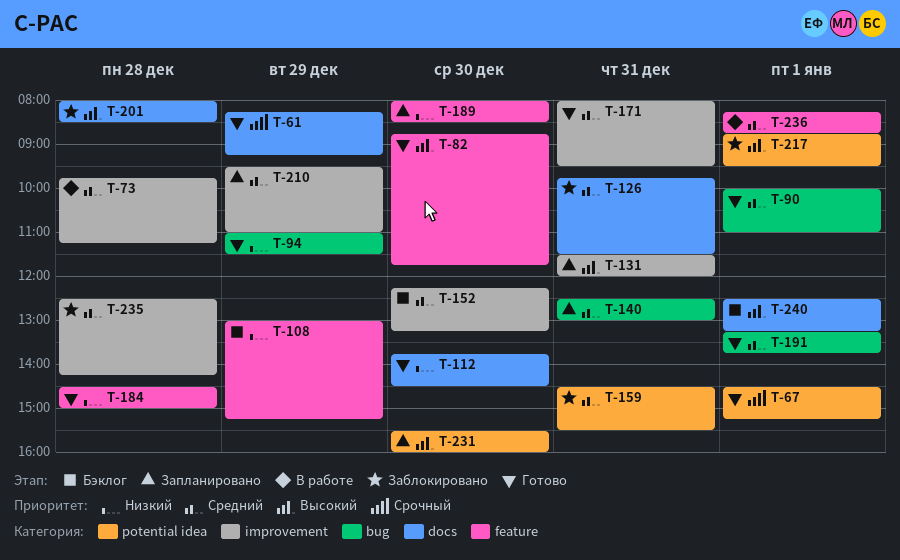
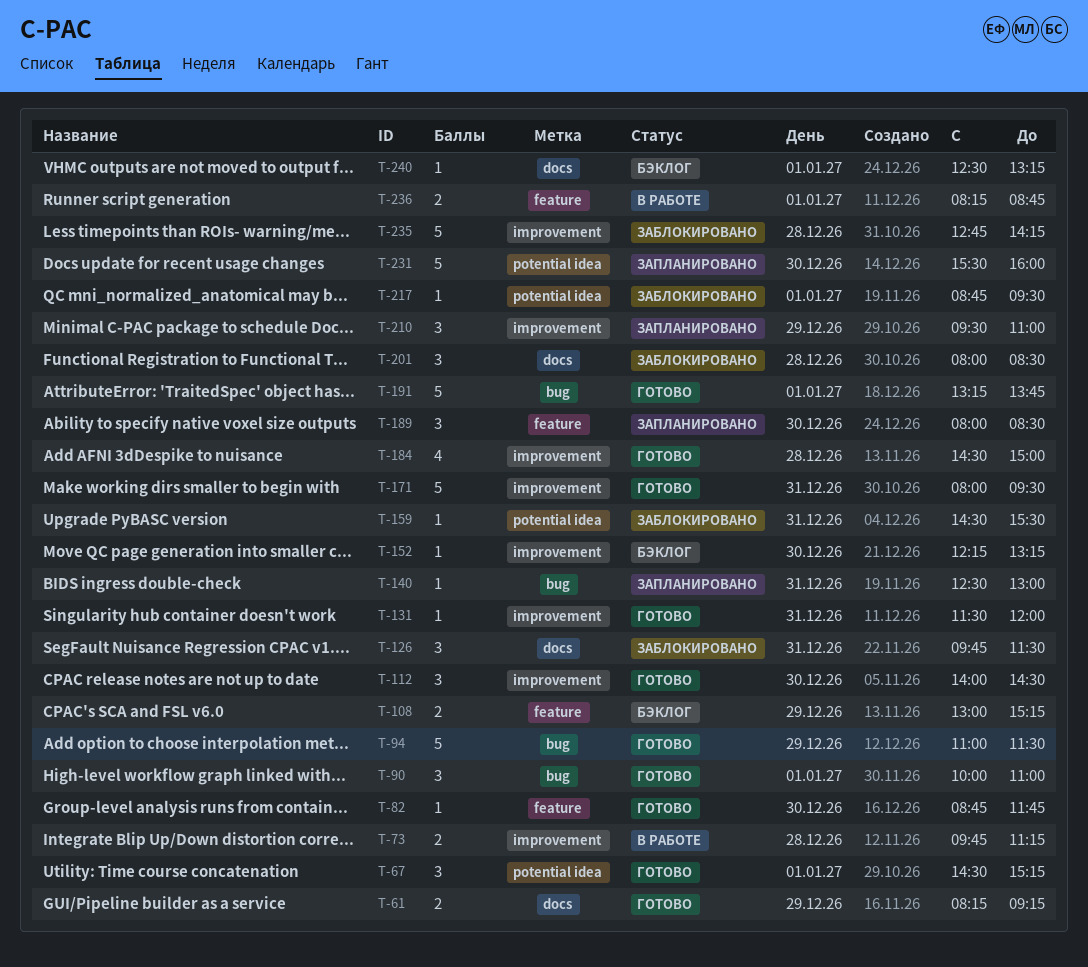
T-112, label: docs -> improvement
T-112, begins: 13:45 -> 14:00
T-131, status: Запланировано -> Готово
T-184, label: feature -> improvement
T-235, begins: 12:30 -> 12:45

